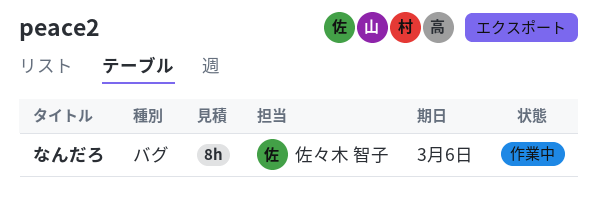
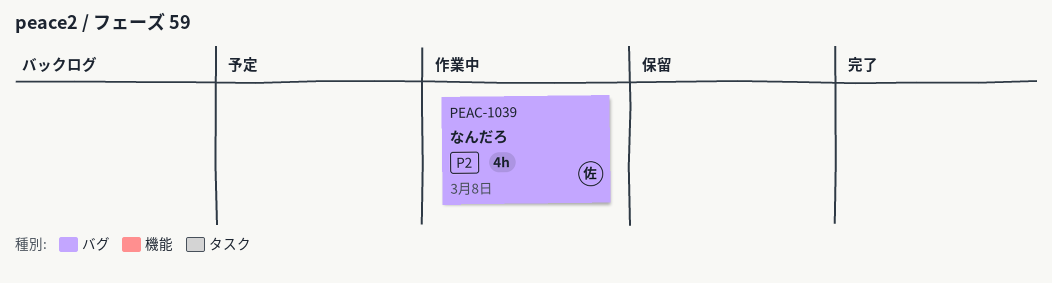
なんだろ, estimate: 8h -> 4h
なんだろ, due: Mar 6 -> Mar 8

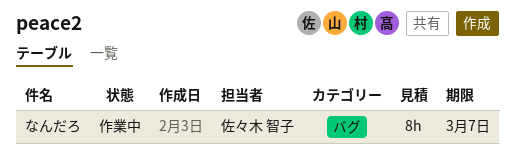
なんだろ, estimate: 4h -> 8h
なんだろ, due: Mar 8 -> Mar 7

